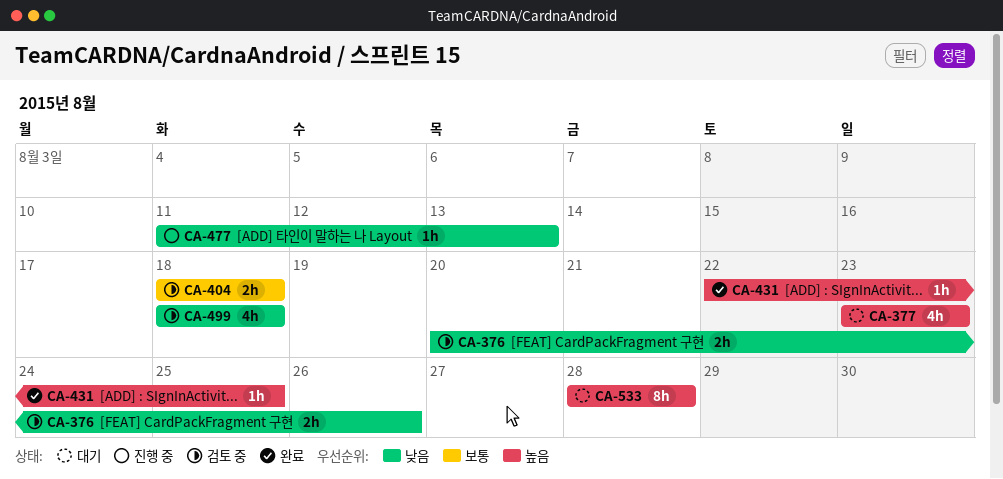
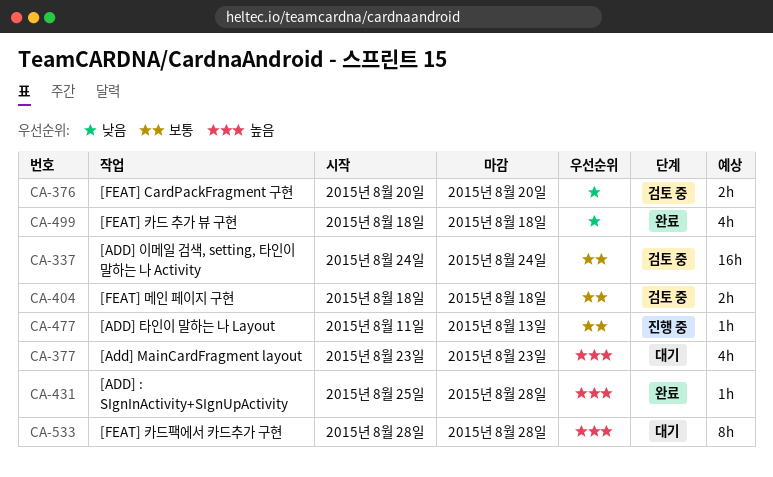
CA-337: none -> present
CA-376, due: Aug 26 -> Aug 20
CA-431, start: Aug 22 -> Aug 25
CA-431, due: Aug 25 -> Aug 28
CA-477, priority: 낮음 -> 보통
CA-499, status: 검토 중 -> 완료

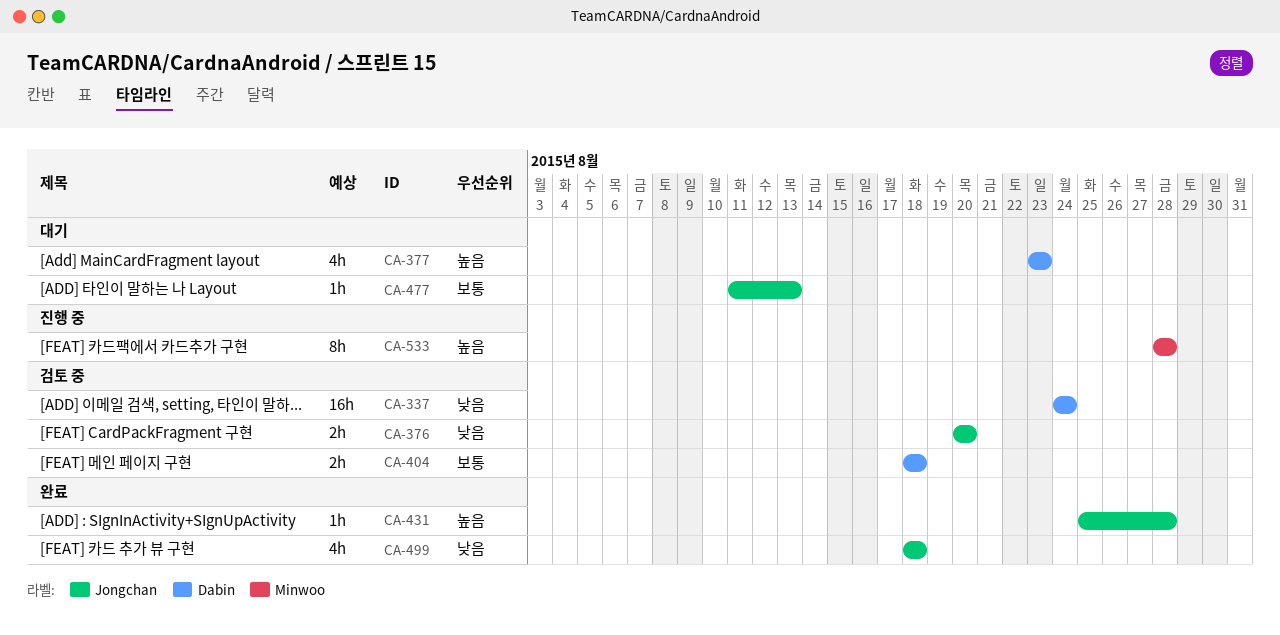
CA-337, priority: 보통 -> 낮음
CA-477, status: 진행 중 -> 대기
CA-533, status: 대기 -> 진행 중

